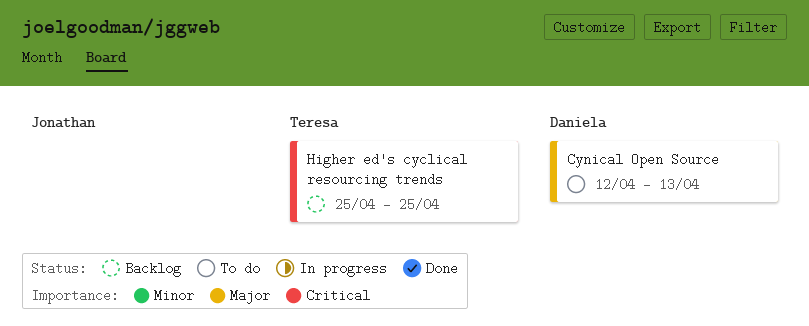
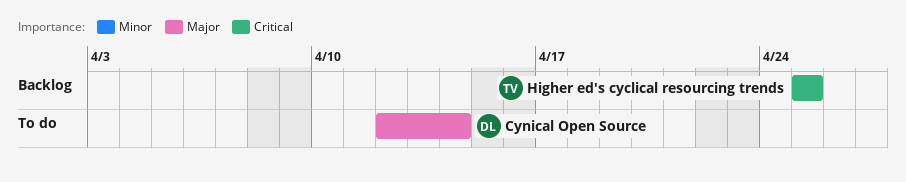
Cynical Open Source, due: Apr 13 -> Apr 14

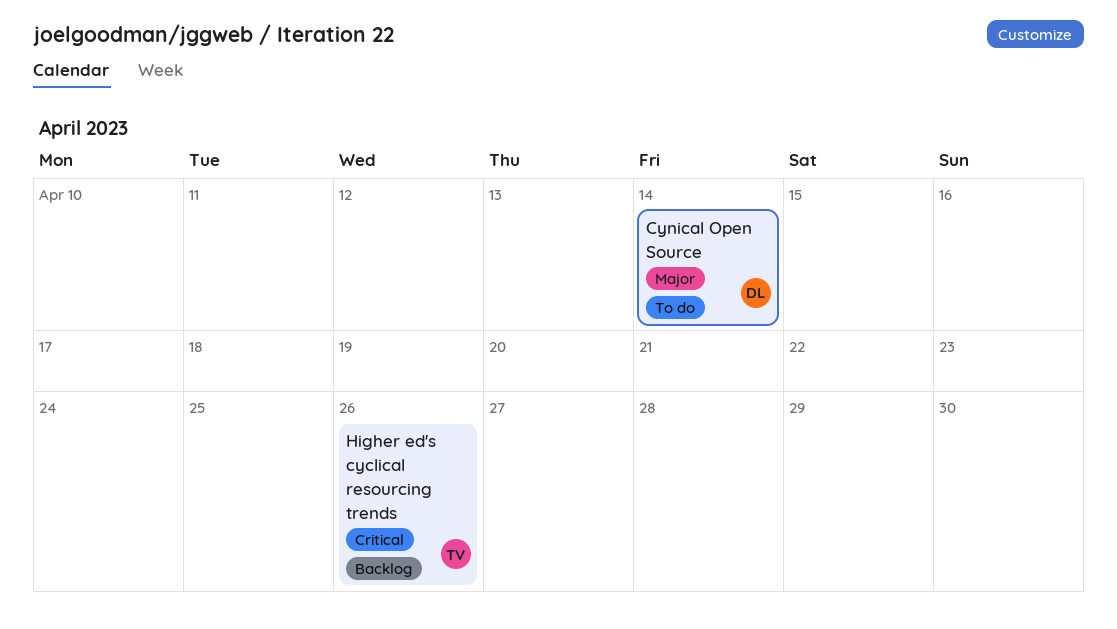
Higher ed's cyclical resourcing trends, due: Apr 25 -> Apr 26

